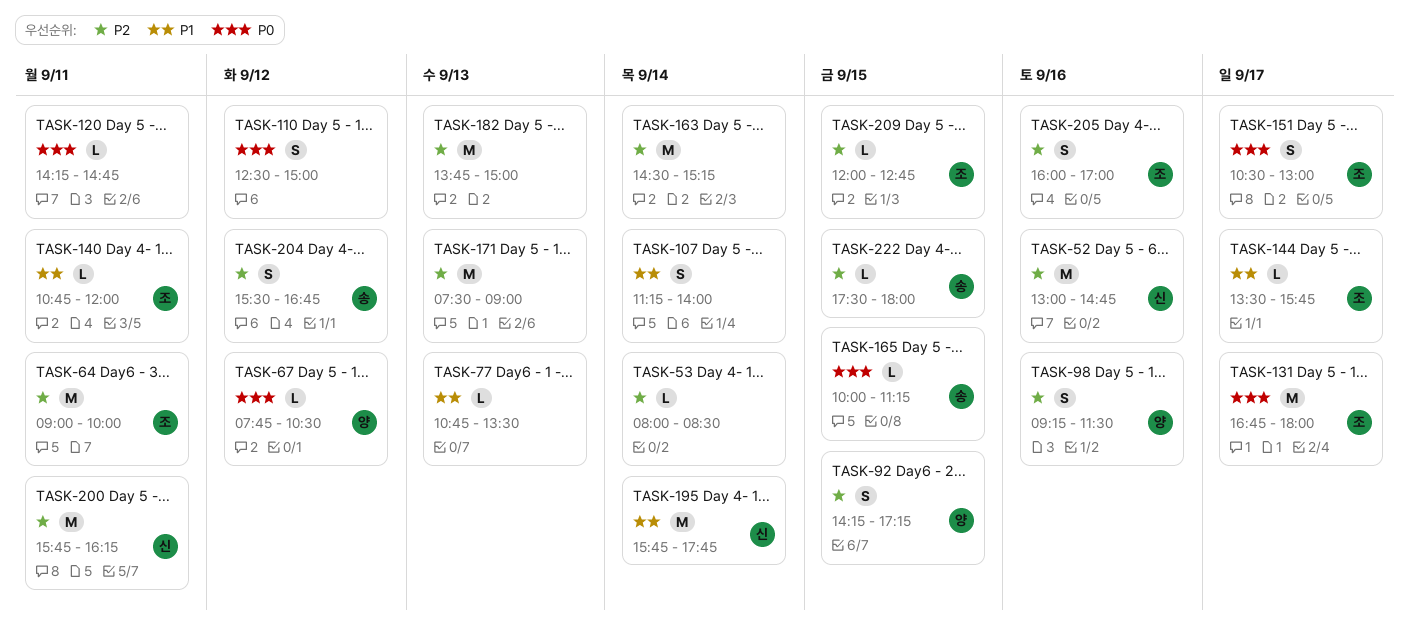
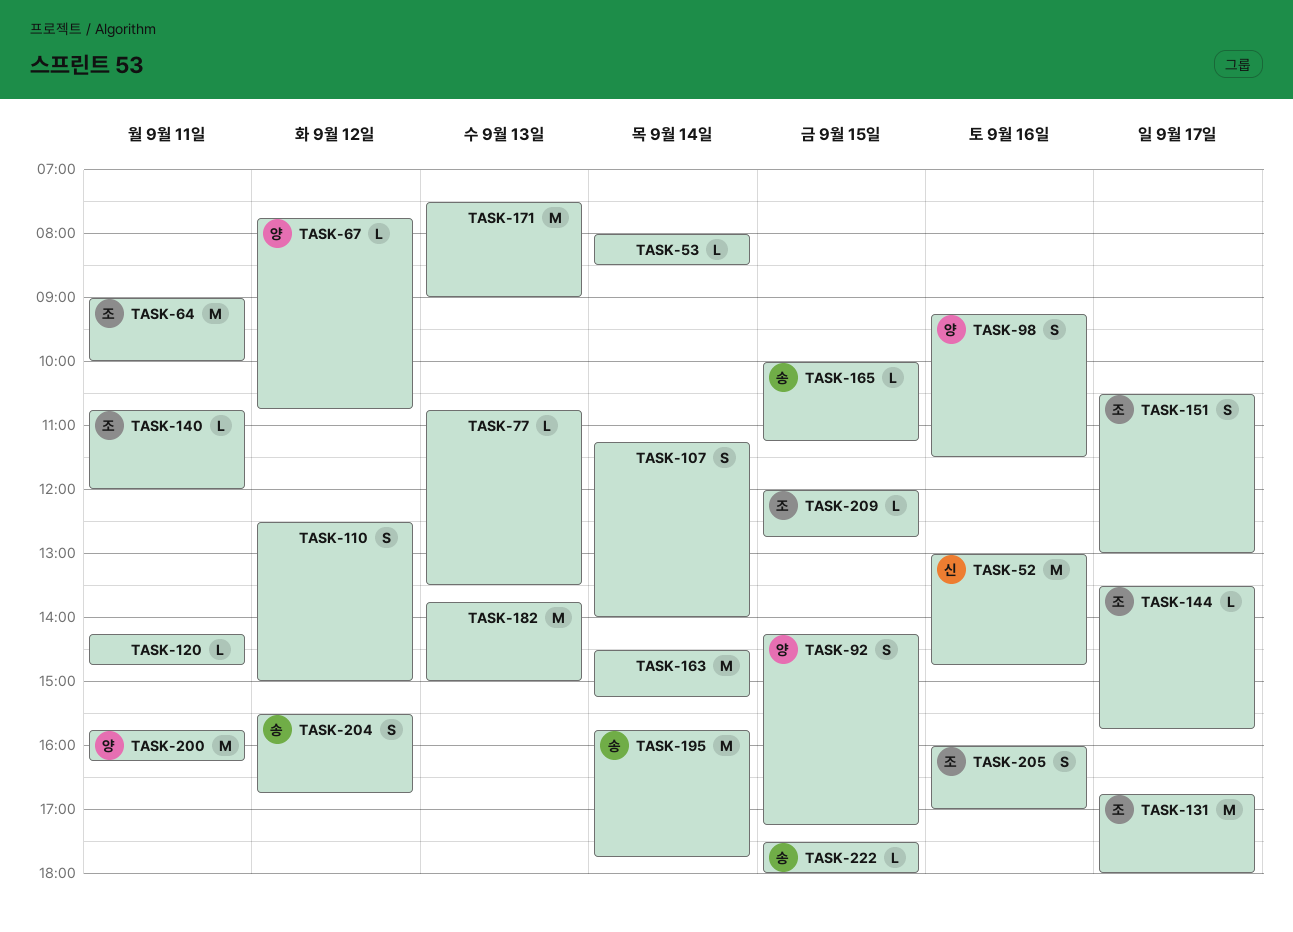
TASK-67, ends: 10:30 -> 10:45
TASK-195, owner: 신 -> 송
TASK-200, owner: 신 -> 양

